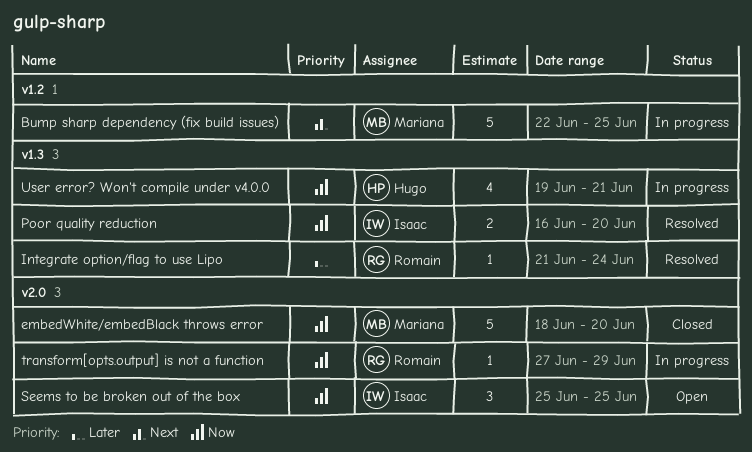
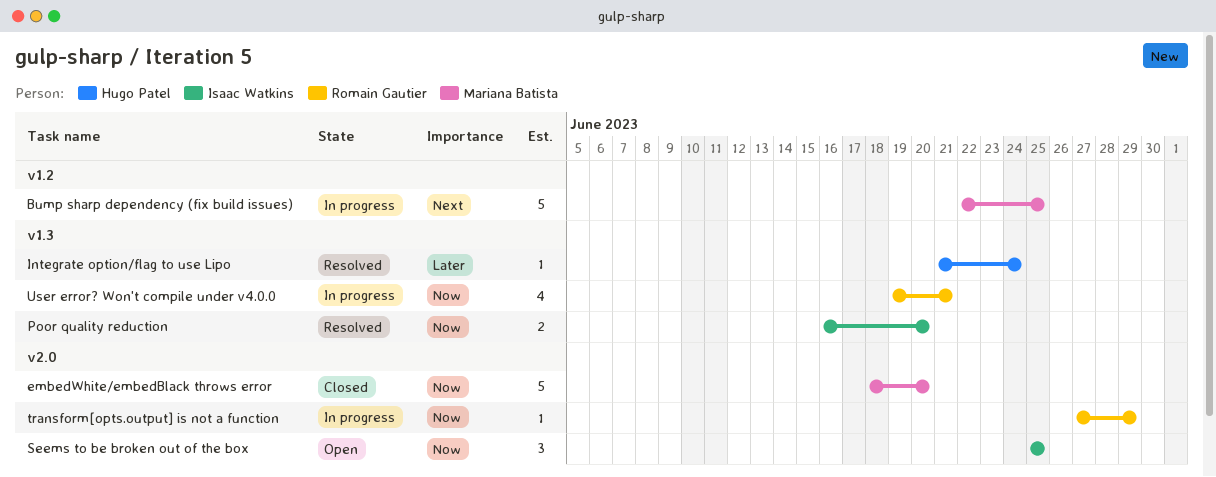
Integrate option/flag to use Lipo, owner: Romain Gautier -> Hugo Patel
User error? Won't compile under v4.0.0, owner: Hugo Patel -> Romain Gautier

